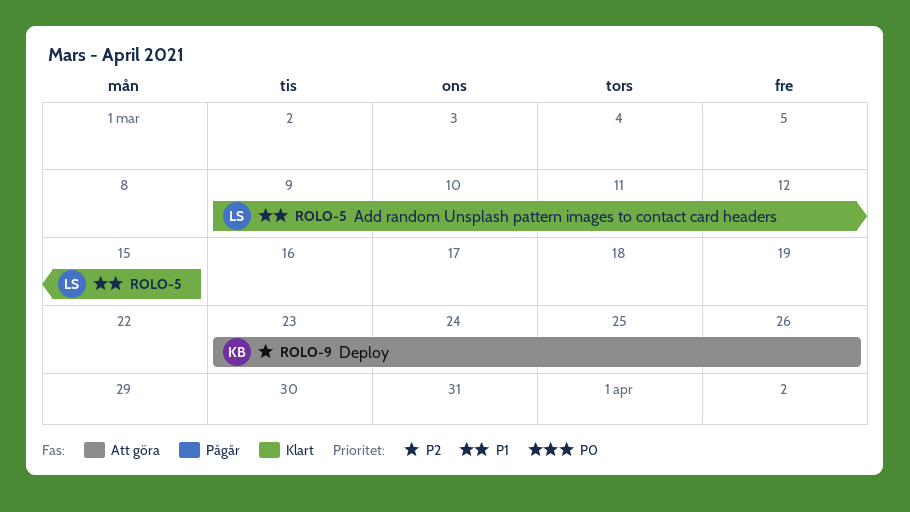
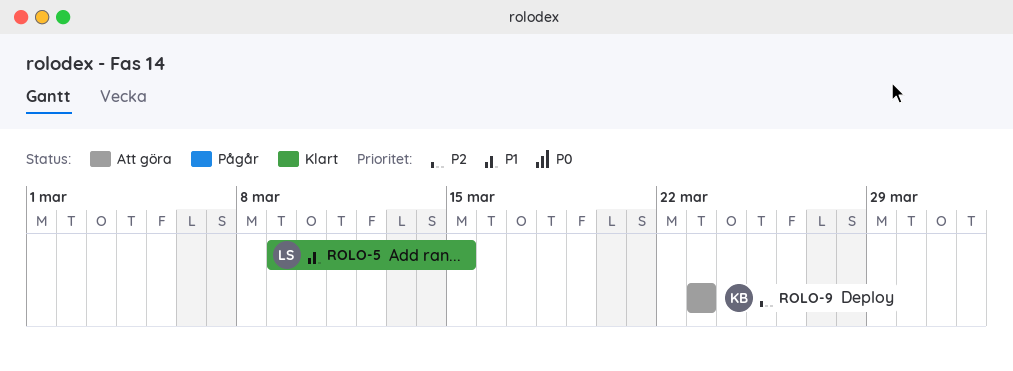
ROLO-9, due: Mar 26 -> Mar 23

